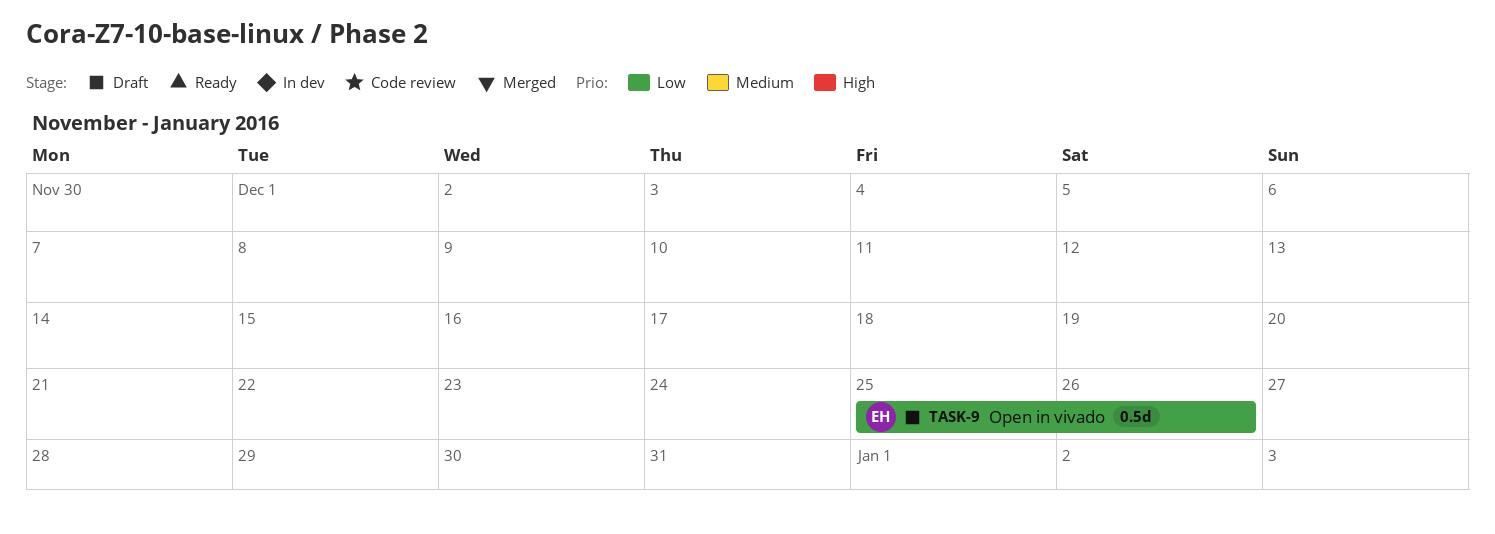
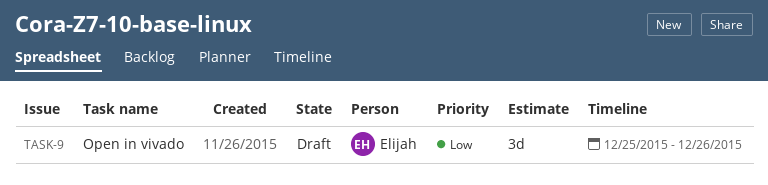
TASK-9, estimate: 0.5d -> 3d

